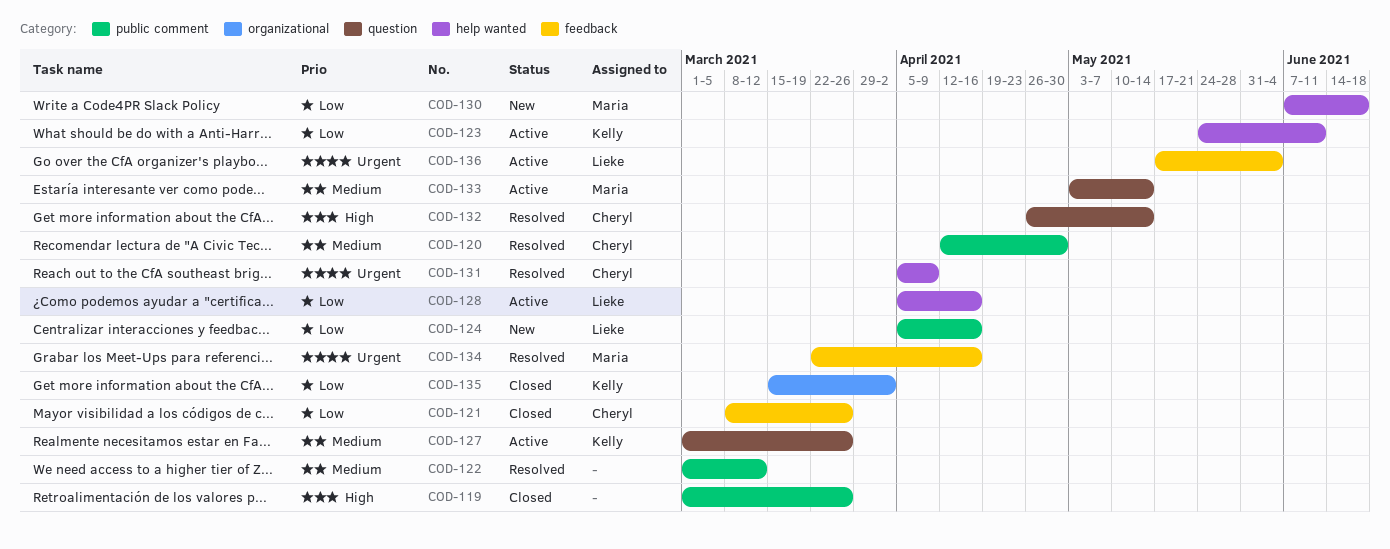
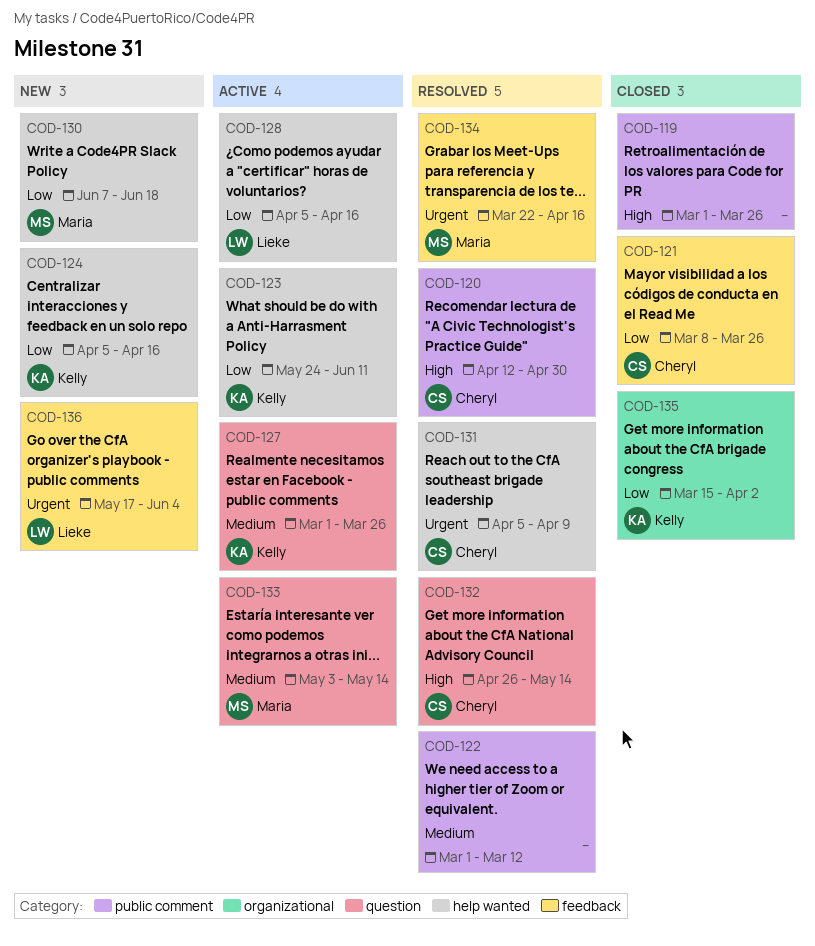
COD-120, priority: Medium -> High
COD-124, owner: Lieke -> Kelly
COD-124, label: public comment -> help wanted
COD-136, status: Active -> New

